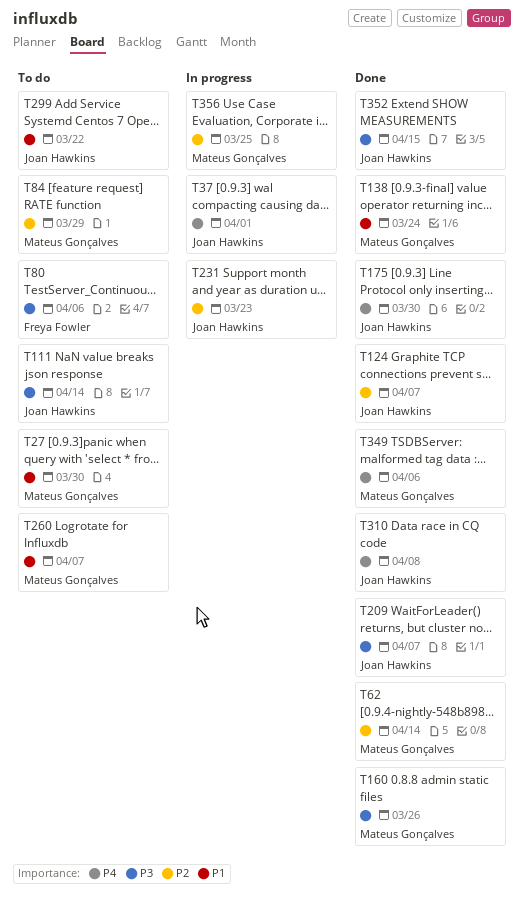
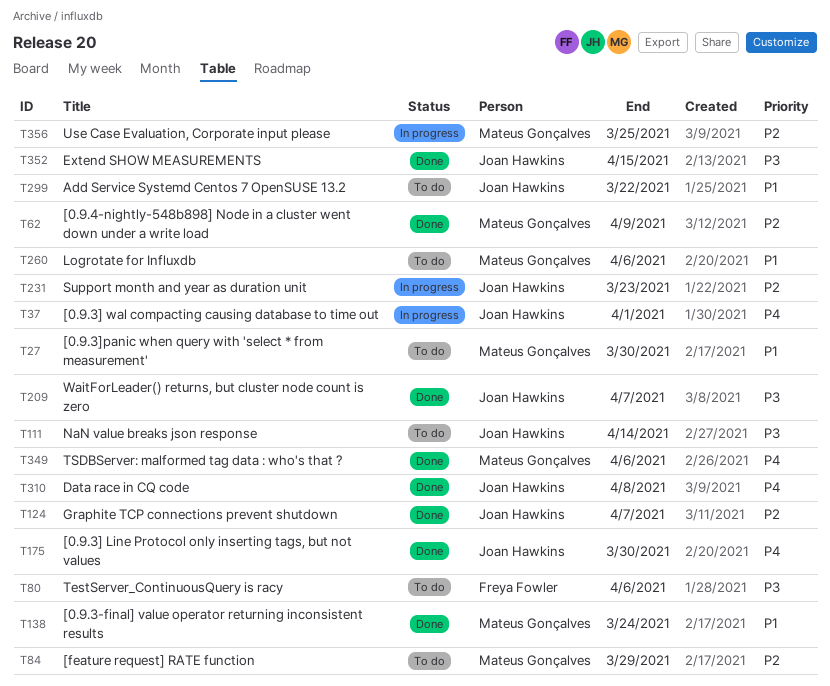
T62, due: Apr 14 -> Apr 9
T160: present -> none
T260, due: Apr 7 -> Apr 6

